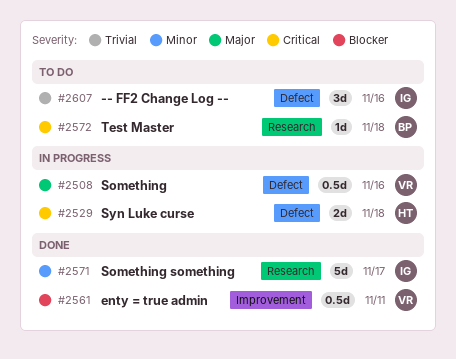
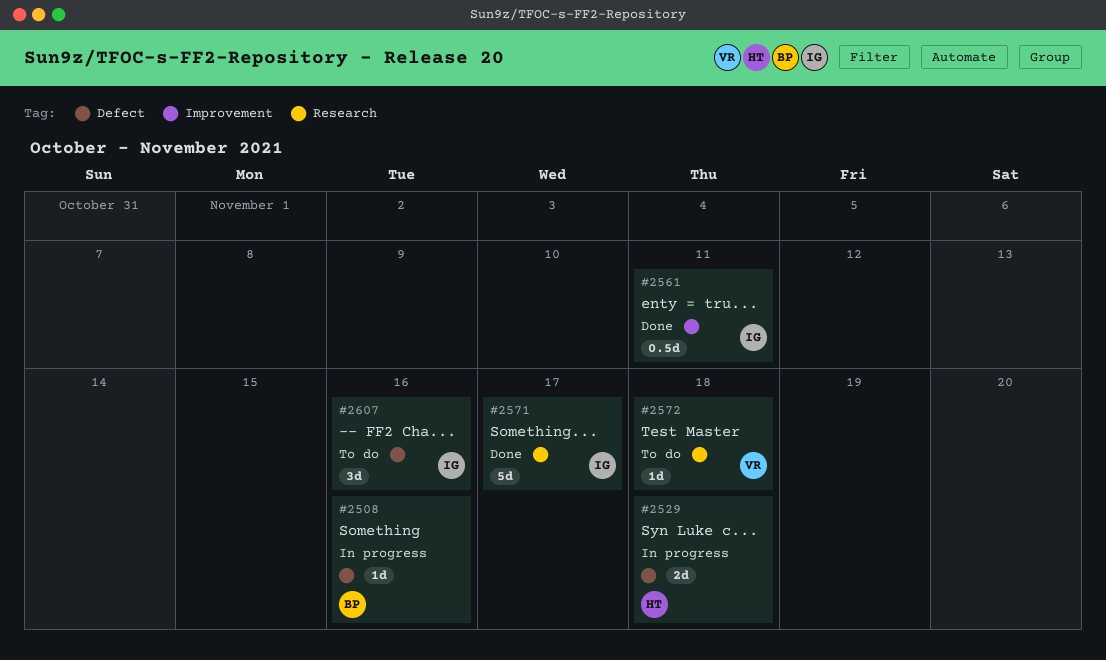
#2508, owner: VR -> BP
#2508, estimate: 0.5d -> 1d
#2561, owner: VR -> IG
#2572, owner: BP -> VR

